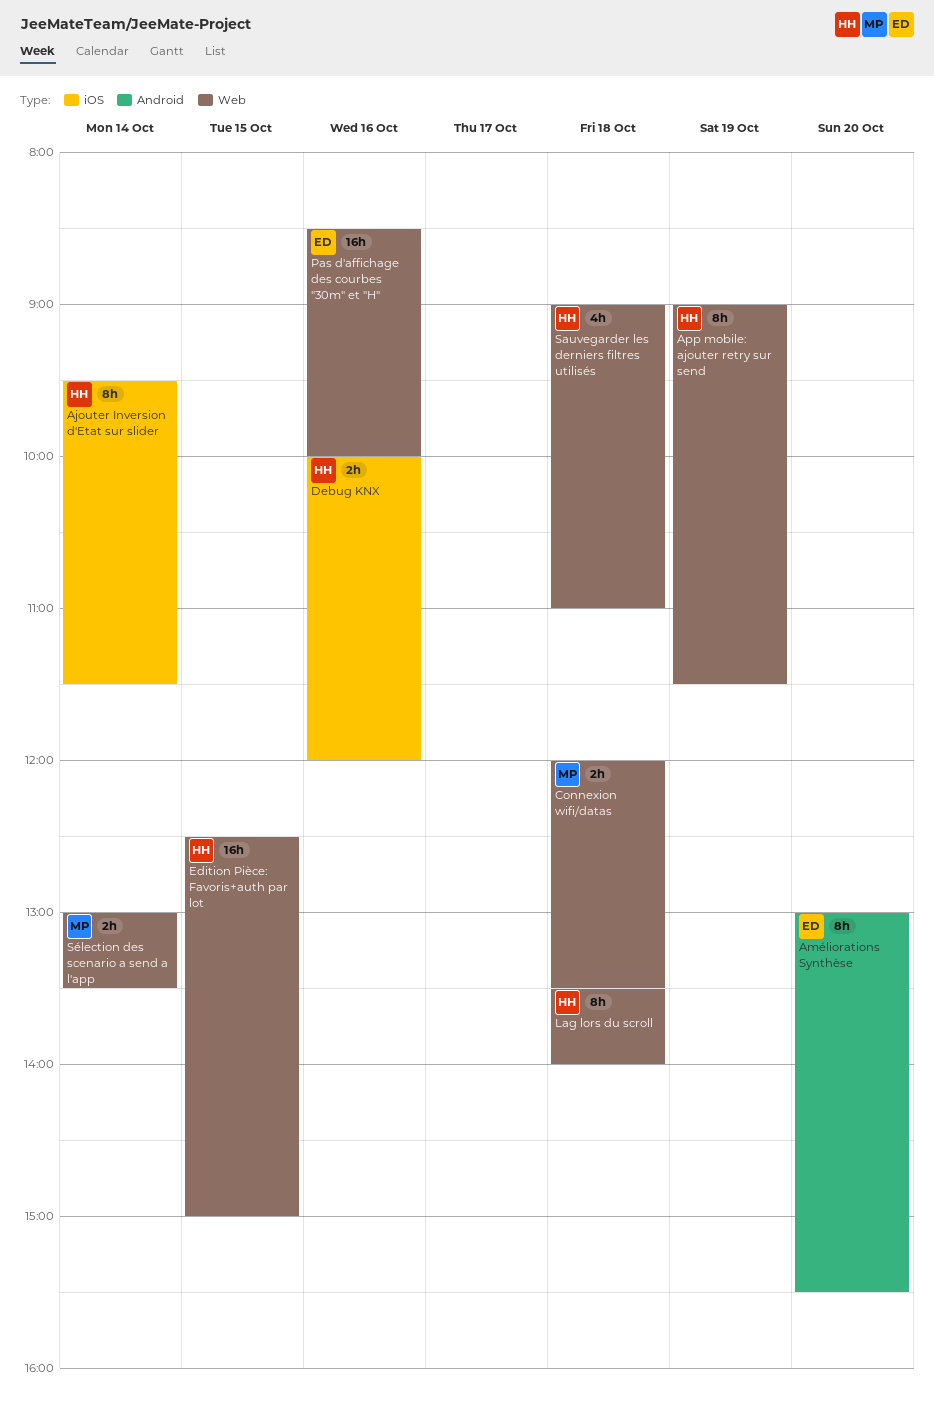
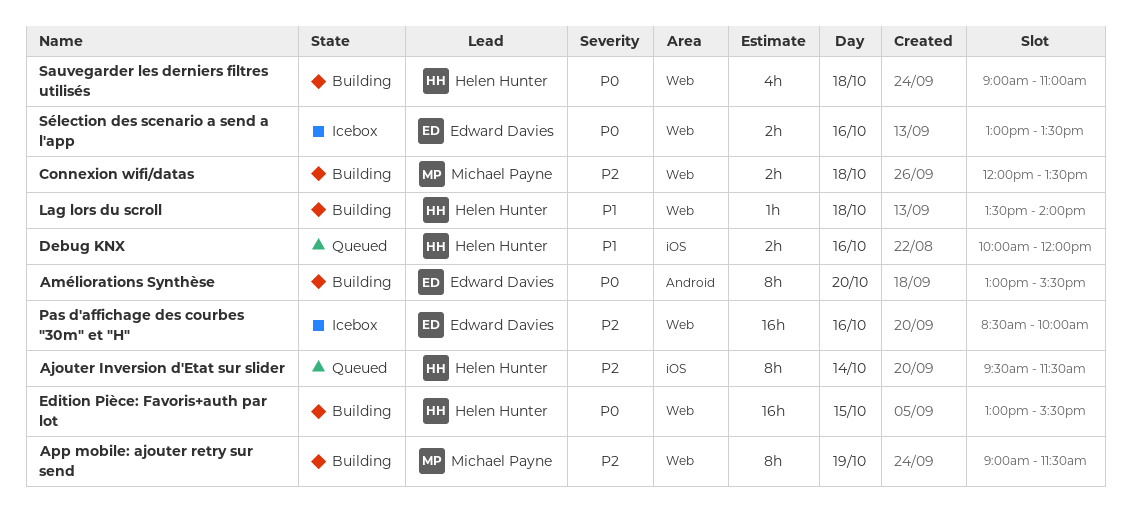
App mobile: ajouter retry sur send, owner: Helen Hunter -> Michael Payne
Edition Pièce: Favoris+auth par lot, begins: 12:30 -> 13:00
Edition Pièce: Favoris+auth par lot, ends: 15:00 -> 15:30
Lag lors du scroll, estimate: 8h -> 1h
Sélection des scenario a send a l'app, owner: Michael Payne -> Edward Davies
Sélection des scenario a send a l'app, day: Oct 14 -> Oct 16

